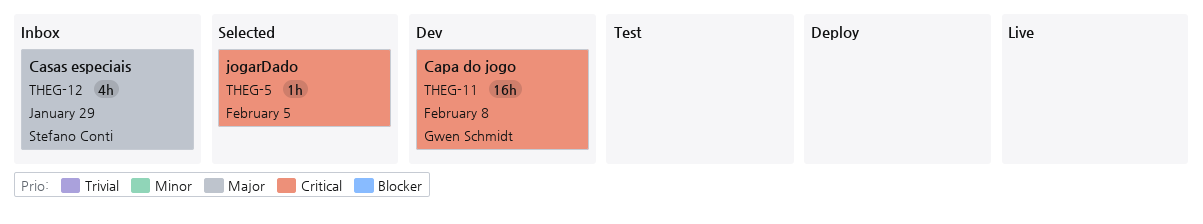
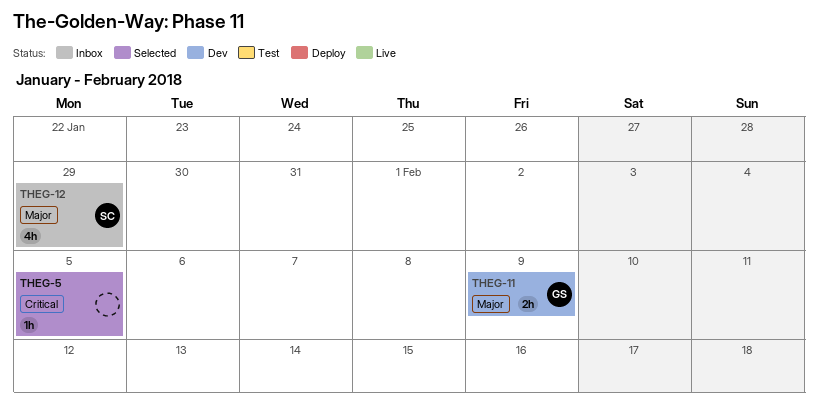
THEG-11, priority: Critical -> Major
THEG-11, estimate: 16h -> 2h
THEG-11, due: Feb 8 -> Feb 9

